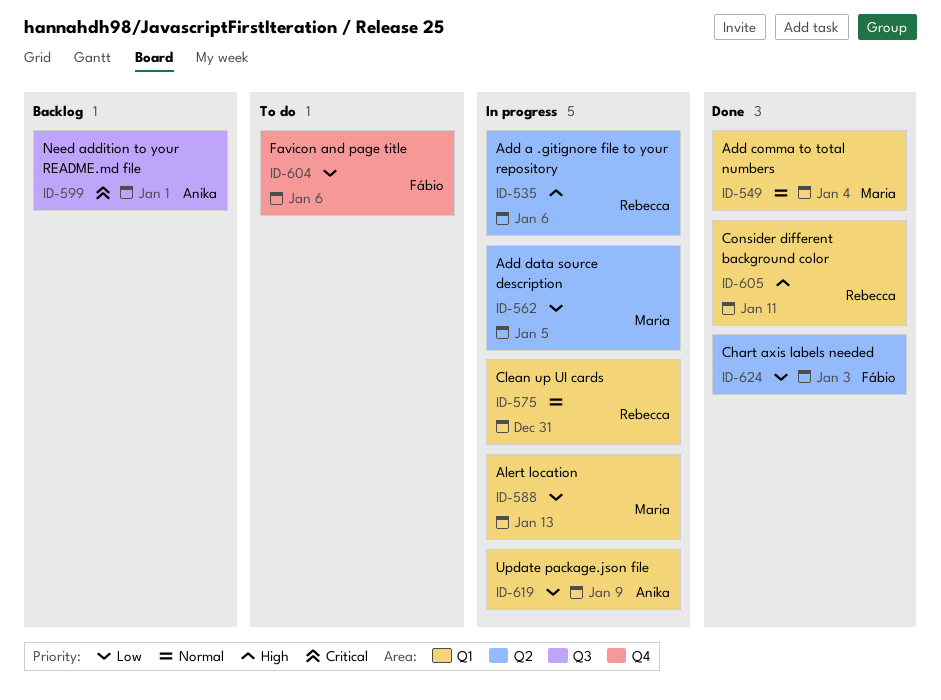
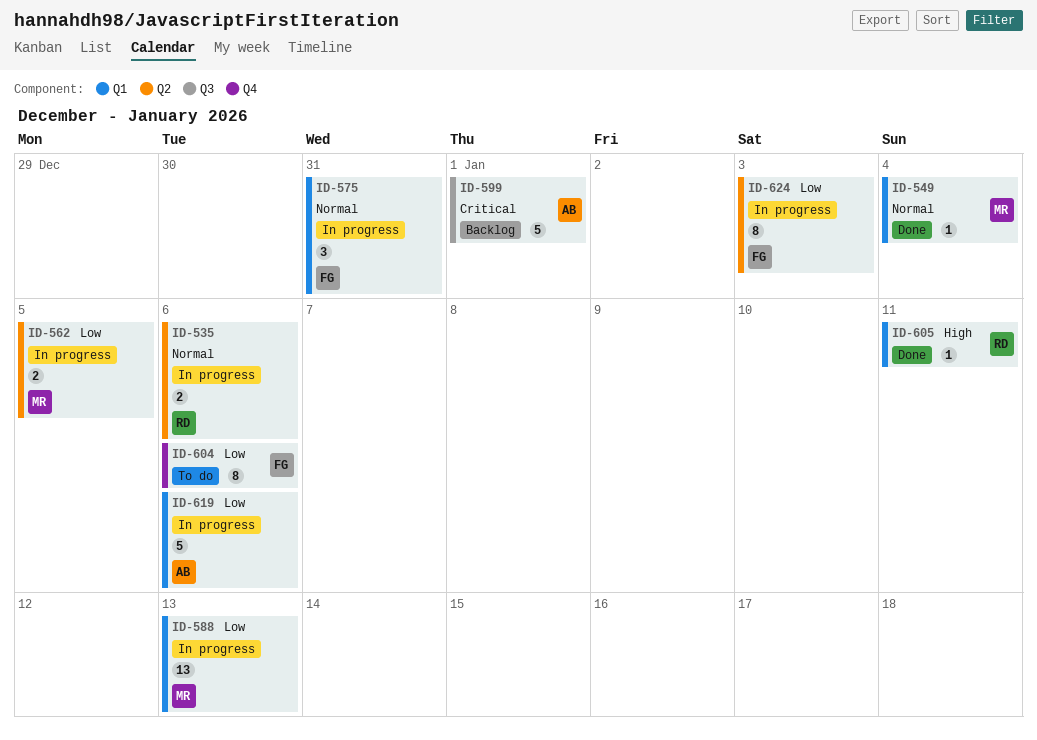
ID-535, priority: High -> Normal
ID-575, owner: Rebecca -> Fábio
ID-619, due: Jan 9 -> Jan 6
ID-624, status: Done -> In progress

